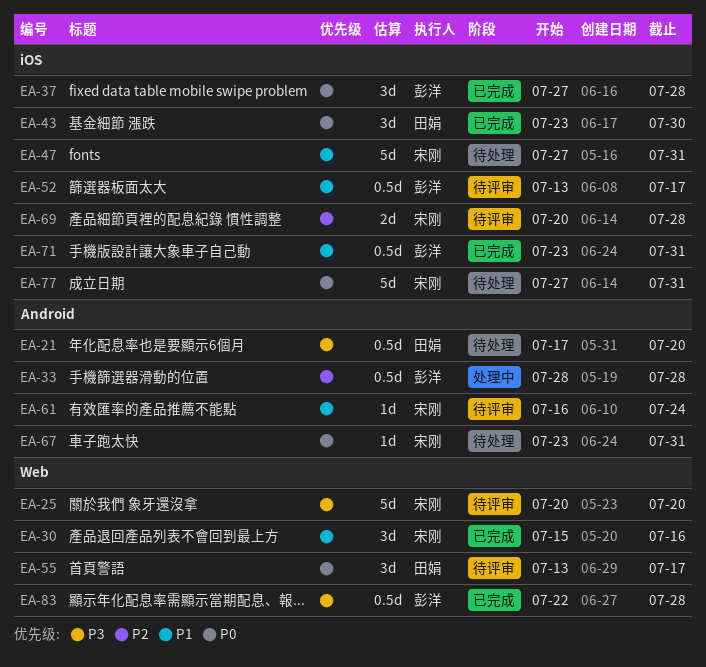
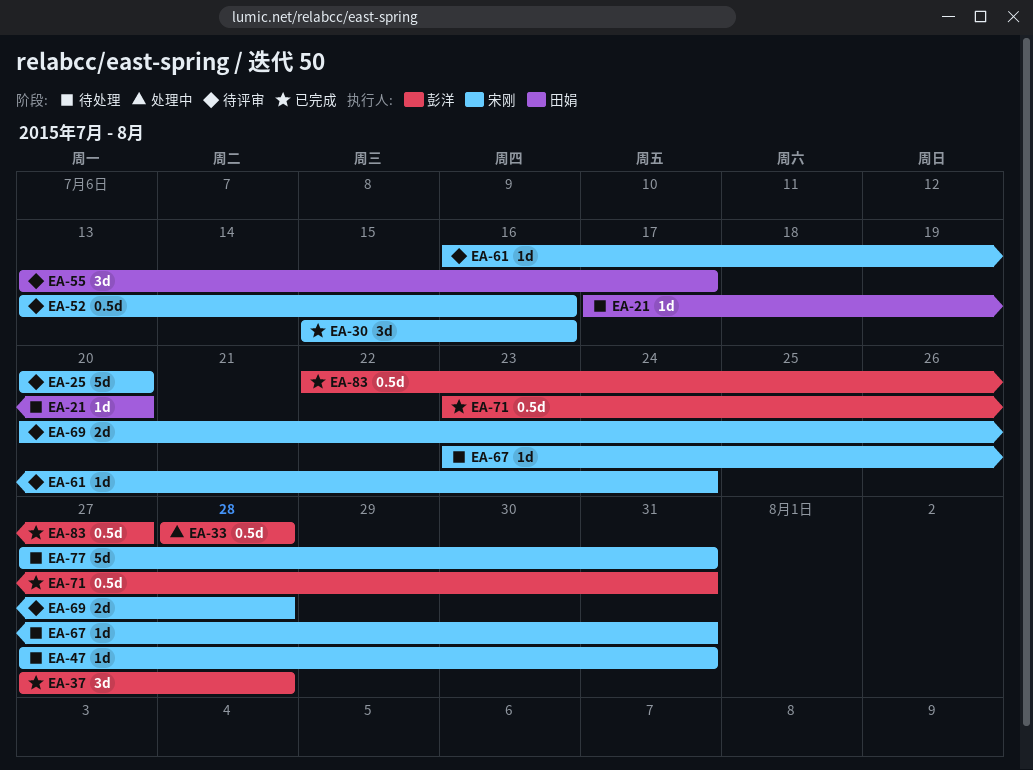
EA-21, estimate: 0.5d -> 1d
EA-43: present -> none
EA-47, estimate: 5d -> 1d
EA-52, owner: 彭洋 -> 宋刚
EA-52, due: Jul 17 -> Jul 16
EA-83, due: Jul 28 -> Jul 27

